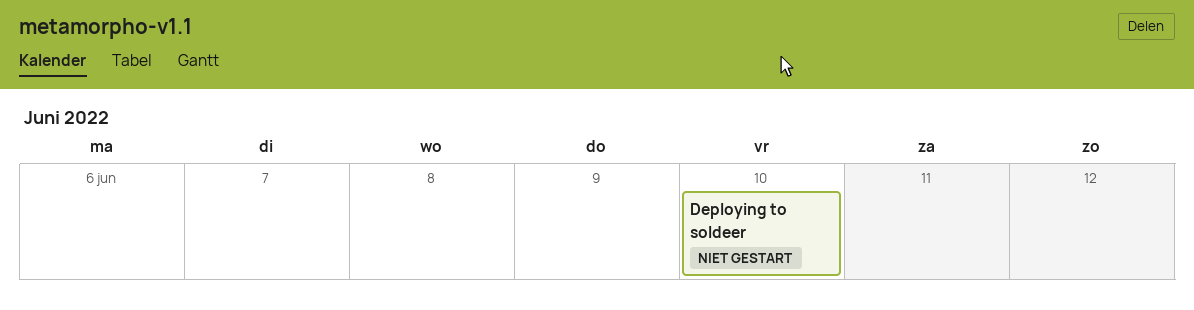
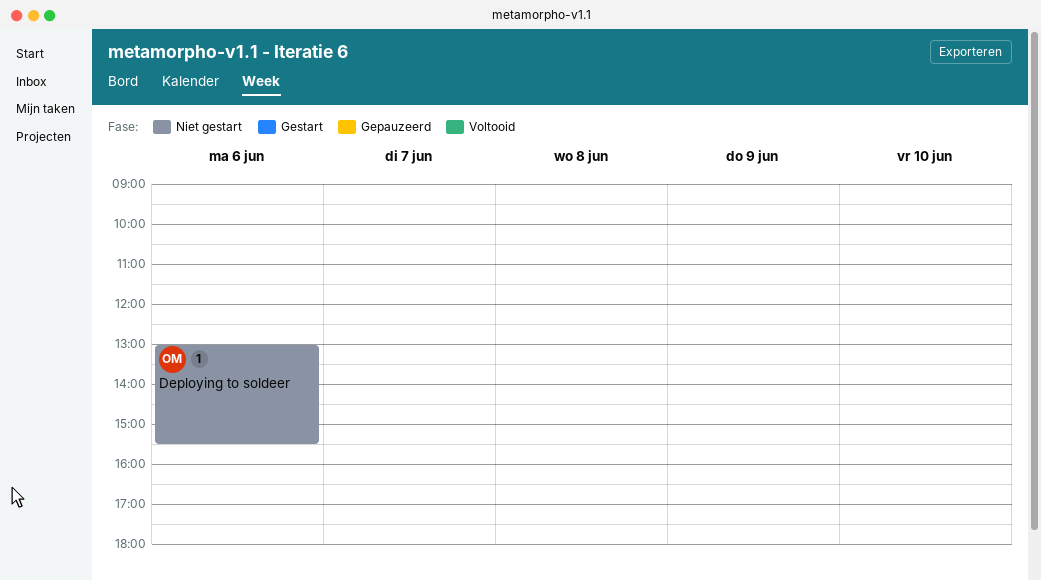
Deploying to soldeer, day: Jun 10 -> Jun 6

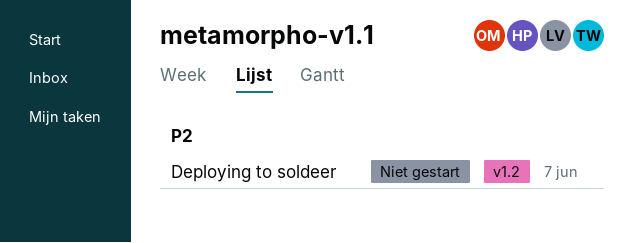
Deploying to soldeer, day: Jun 6 -> Jun 7

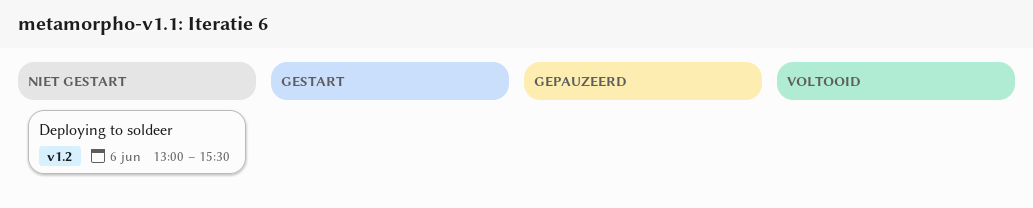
Deploying to soldeer, day: Jun 7 -> Jun 6

